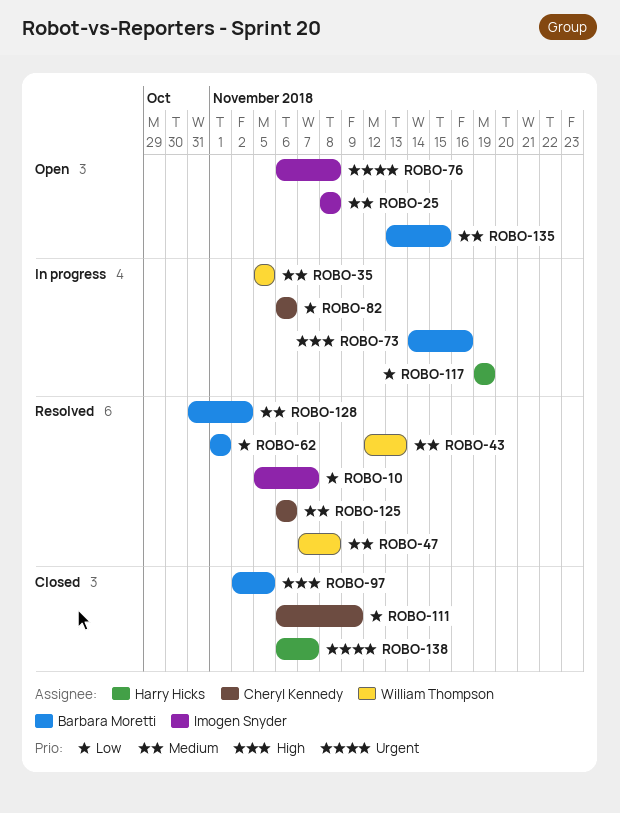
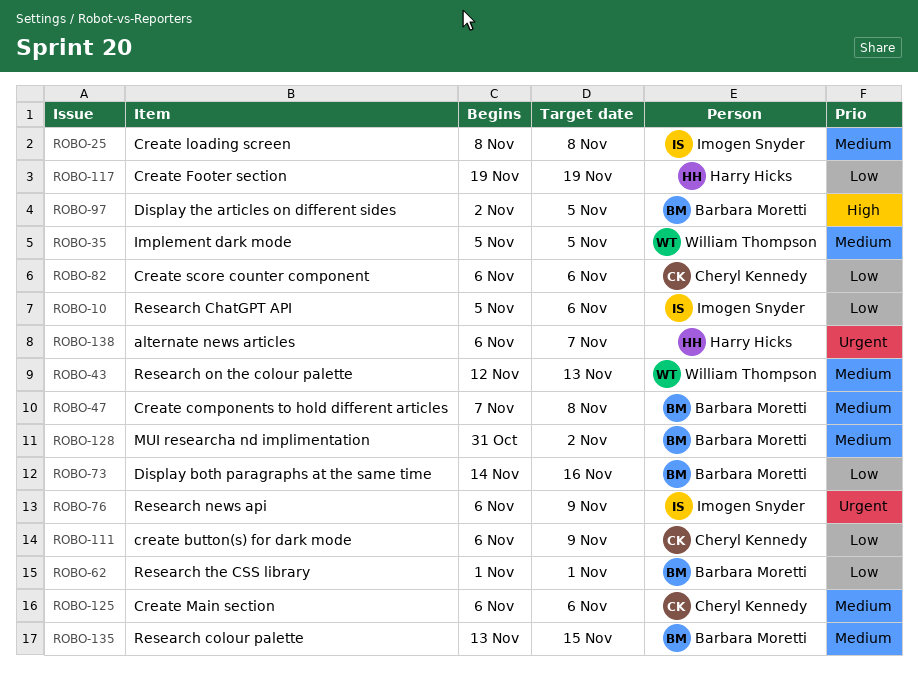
ROBO-10, due: Nov 7 -> Nov 6
ROBO-47, owner: William Thompson -> Barbara Moretti
ROBO-73, priority: High -> Low
ROBO-76, due: Nov 8 -> Nov 9

